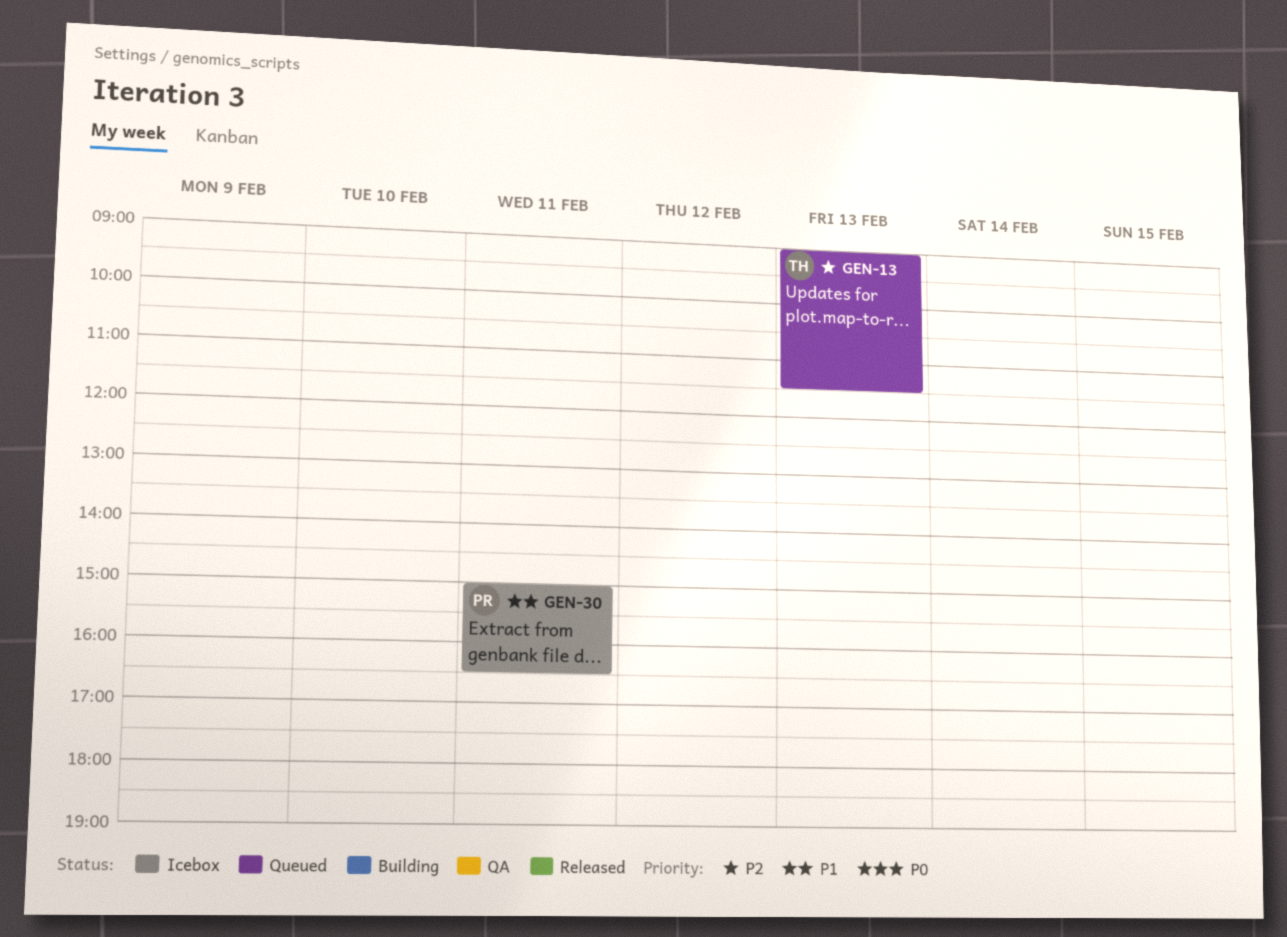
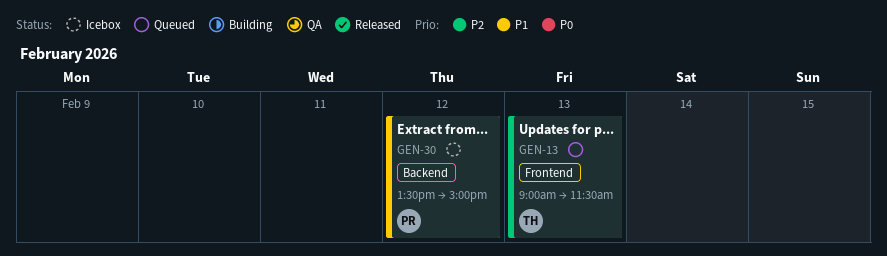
GEN-30, day: Feb 11 -> Feb 12
GEN-30, begins: 15:00 -> 13:30
GEN-30, ends: 16:30 -> 15:00

